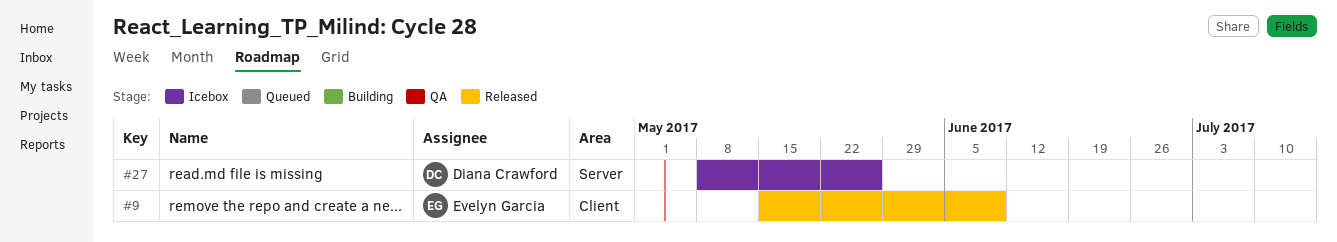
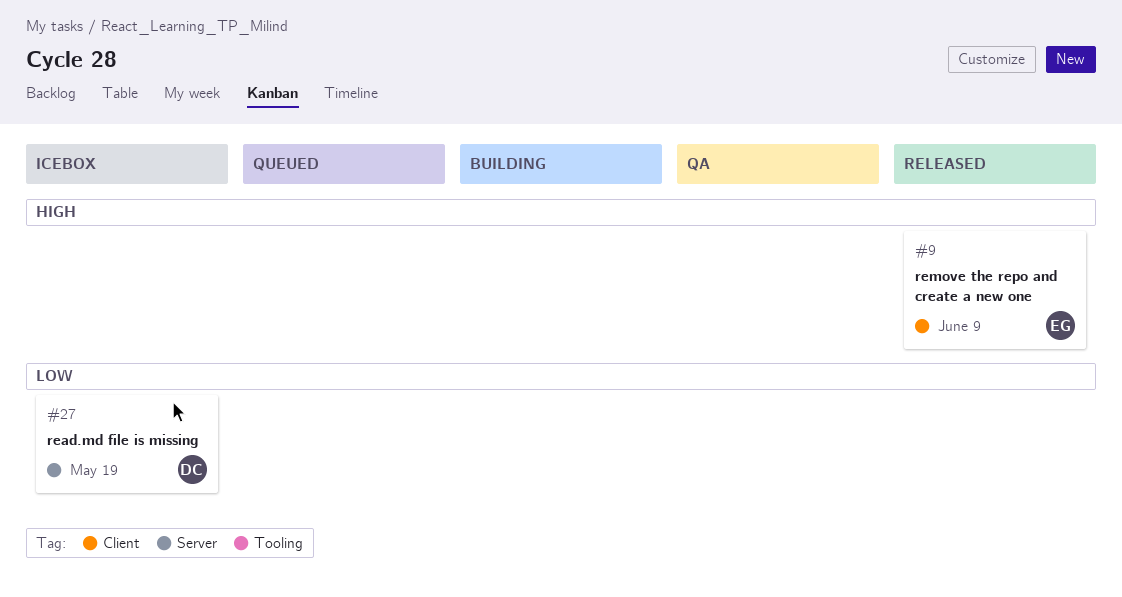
#27, due: May 26 -> May 19

